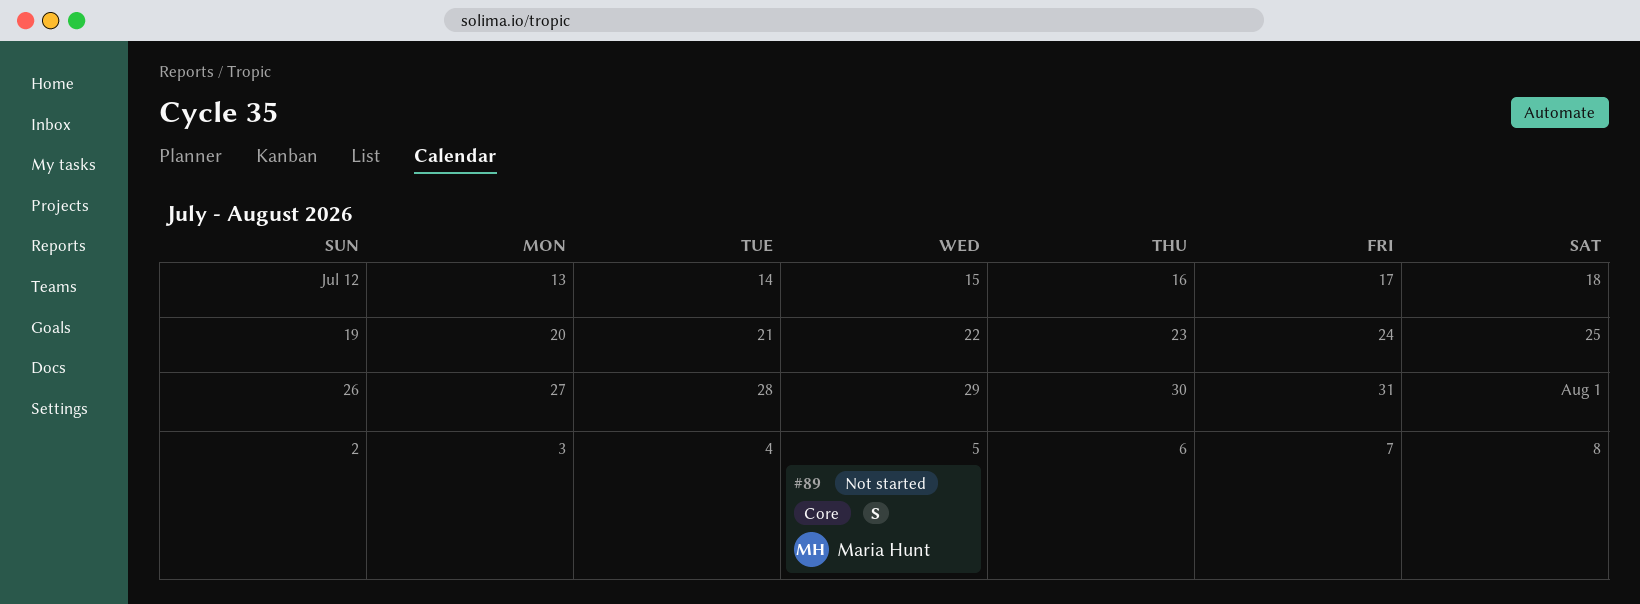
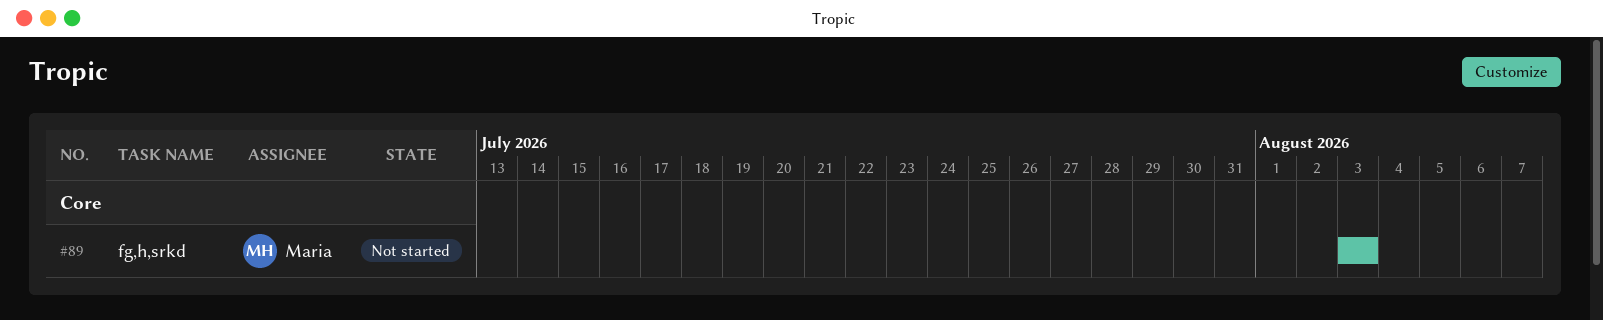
#89, due: Aug 5 -> Aug 3

